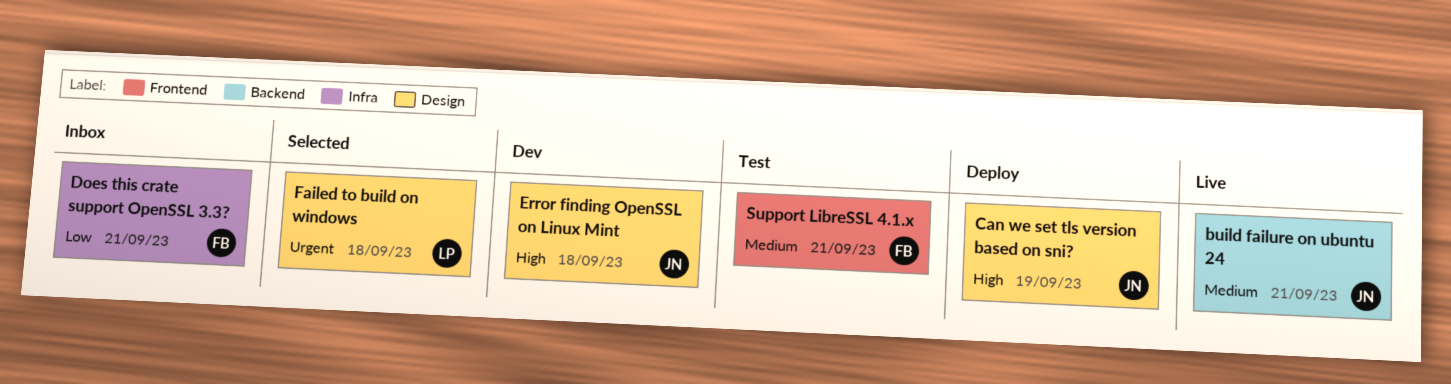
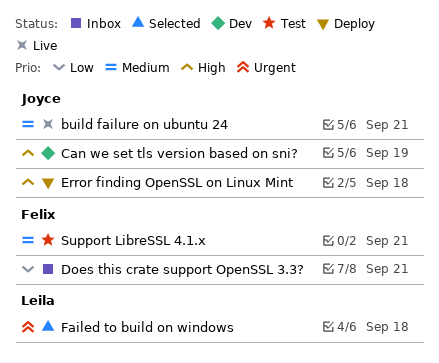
Can we set tls version based on sni?, status: Deploy -> Dev
Error finding OpenSSL on Linux Mint, status: Dev -> Deploy

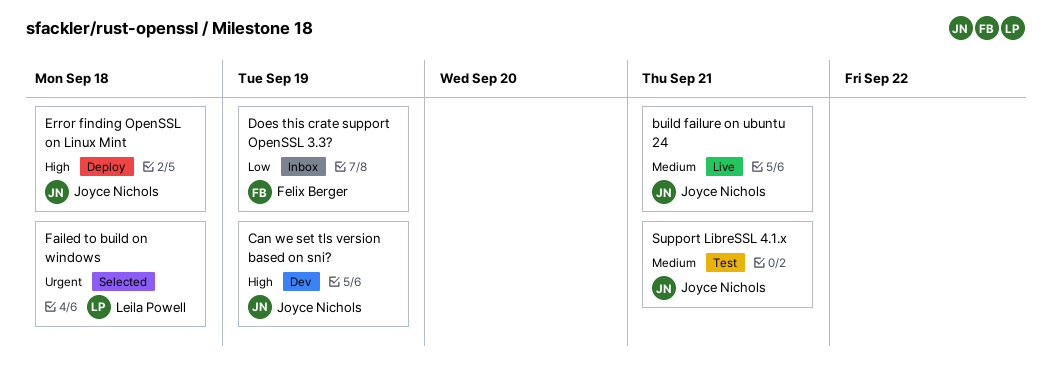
Does this crate support OpenSSL 3.3?, due: Sep 21 -> Sep 19
Support LibreSSL 4.1.x, owner: Felix Berger -> Joyce Nichols

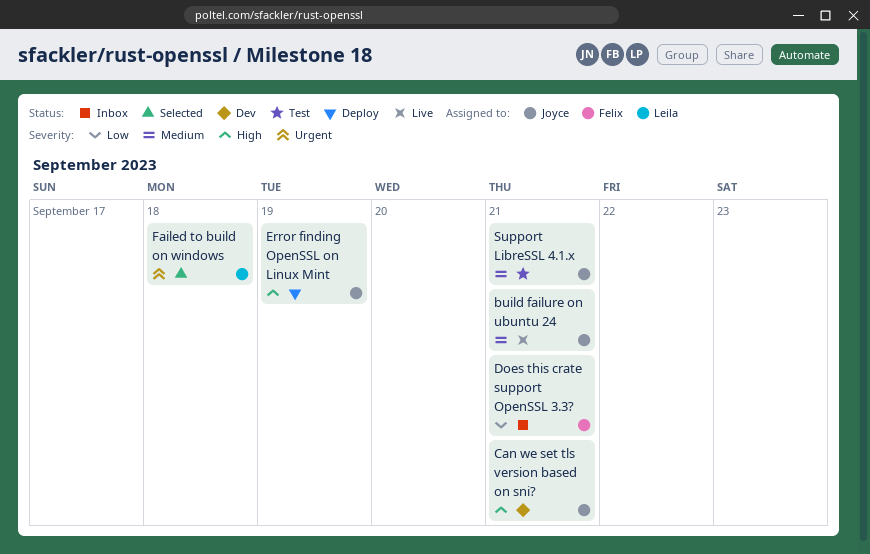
Can we set tls version based on sni?, due: Sep 19 -> Sep 21
Does this crate support OpenSSL 3.3?, due: Sep 19 -> Sep 21
Error finding OpenSSL on Linux Mint, due: Sep 18 -> Sep 19

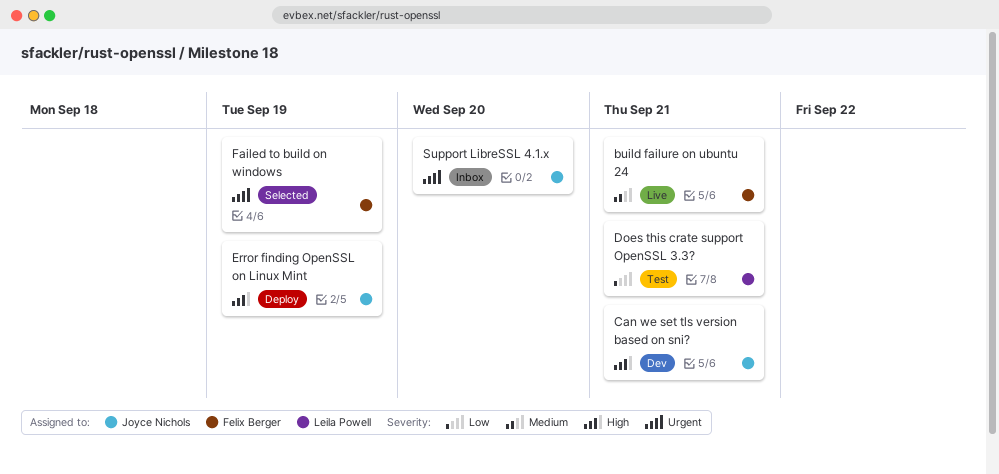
build failure on ubuntu 24, owner: Joyce Nichols -> Felix Berger
Does this crate support OpenSSL 3.3?, status: Inbox -> Test
Does this crate support OpenSSL 3.3?, owner: Felix Berger -> Leila Powell
Failed to build on windows, owner: Leila Powell -> Felix Berger
Failed to build on windows, due: Sep 18 -> Sep 19
Support LibreSSL 4.1.x, status: Test -> Inbox
Support LibreSSL 4.1.x, priority: Medium -> Urgent
Support LibreSSL 4.1.x, due: Sep 21 -> Sep 20

